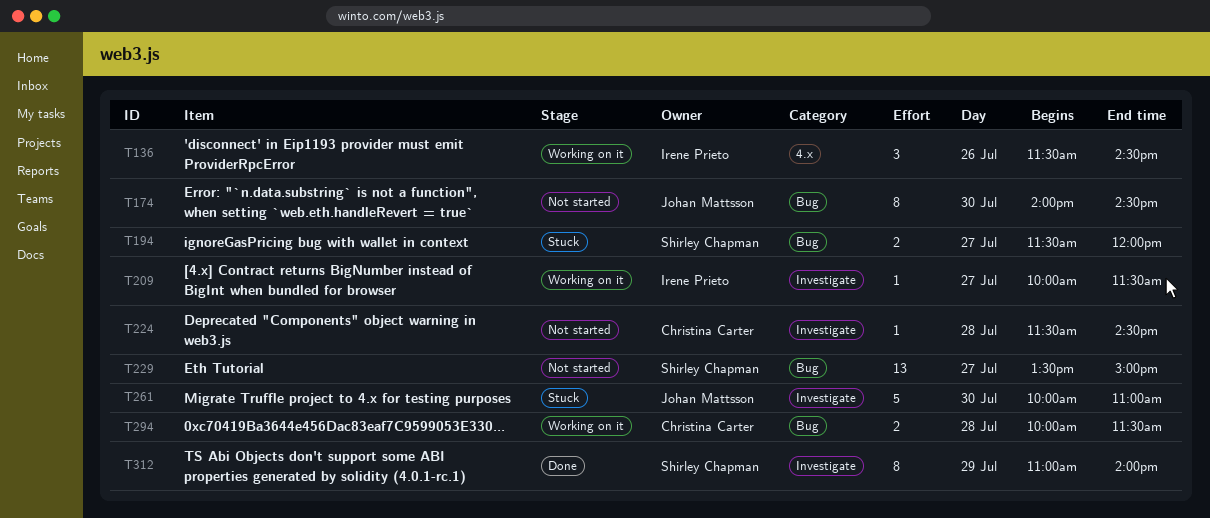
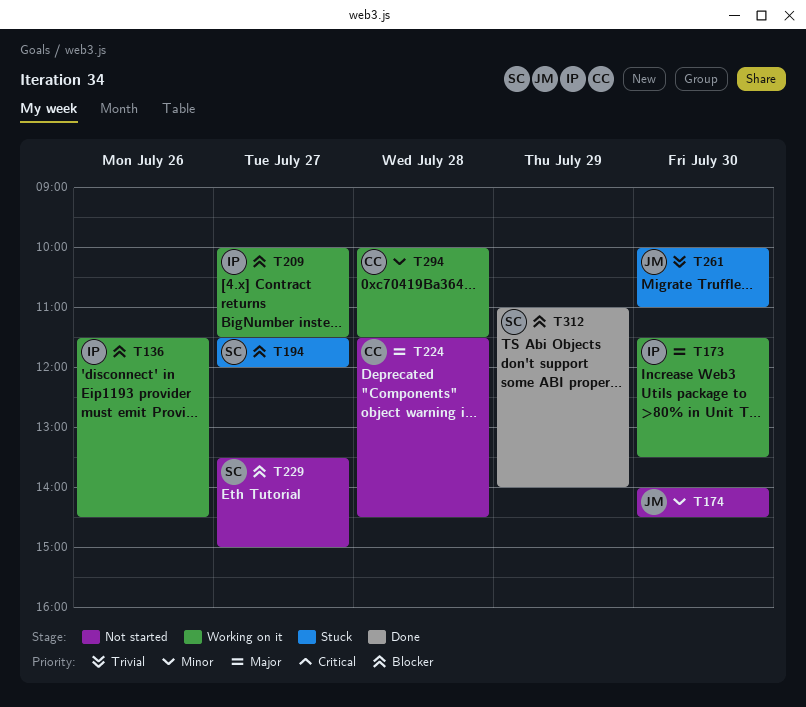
T173: none -> present

